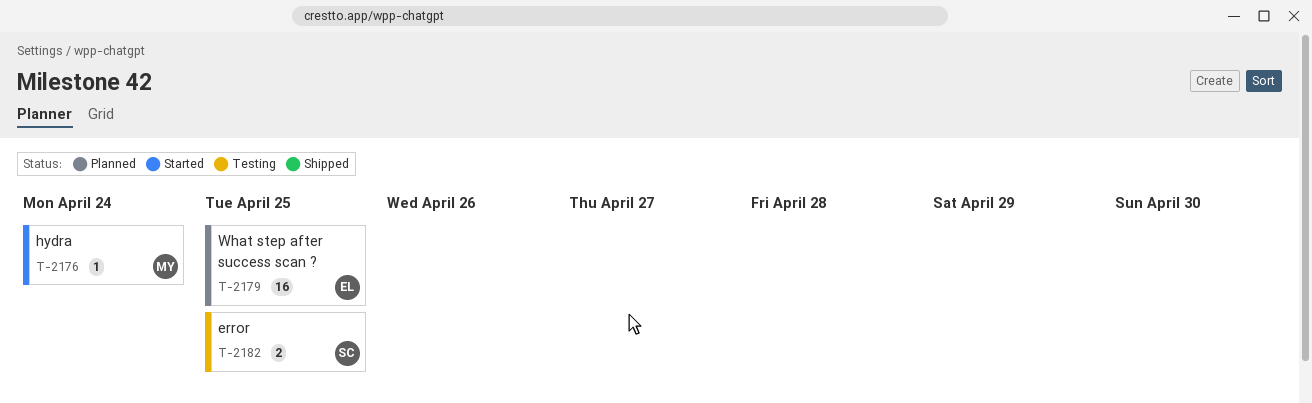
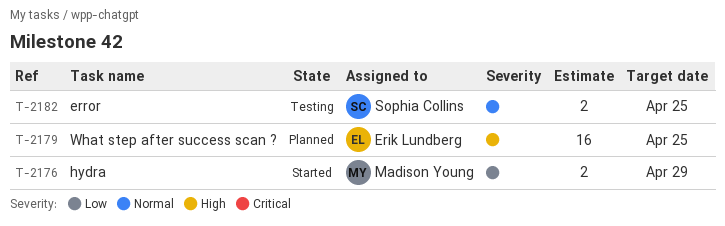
T-2176, estimate: 1 -> 2
T-2176, due: Apr 24 -> Apr 29

